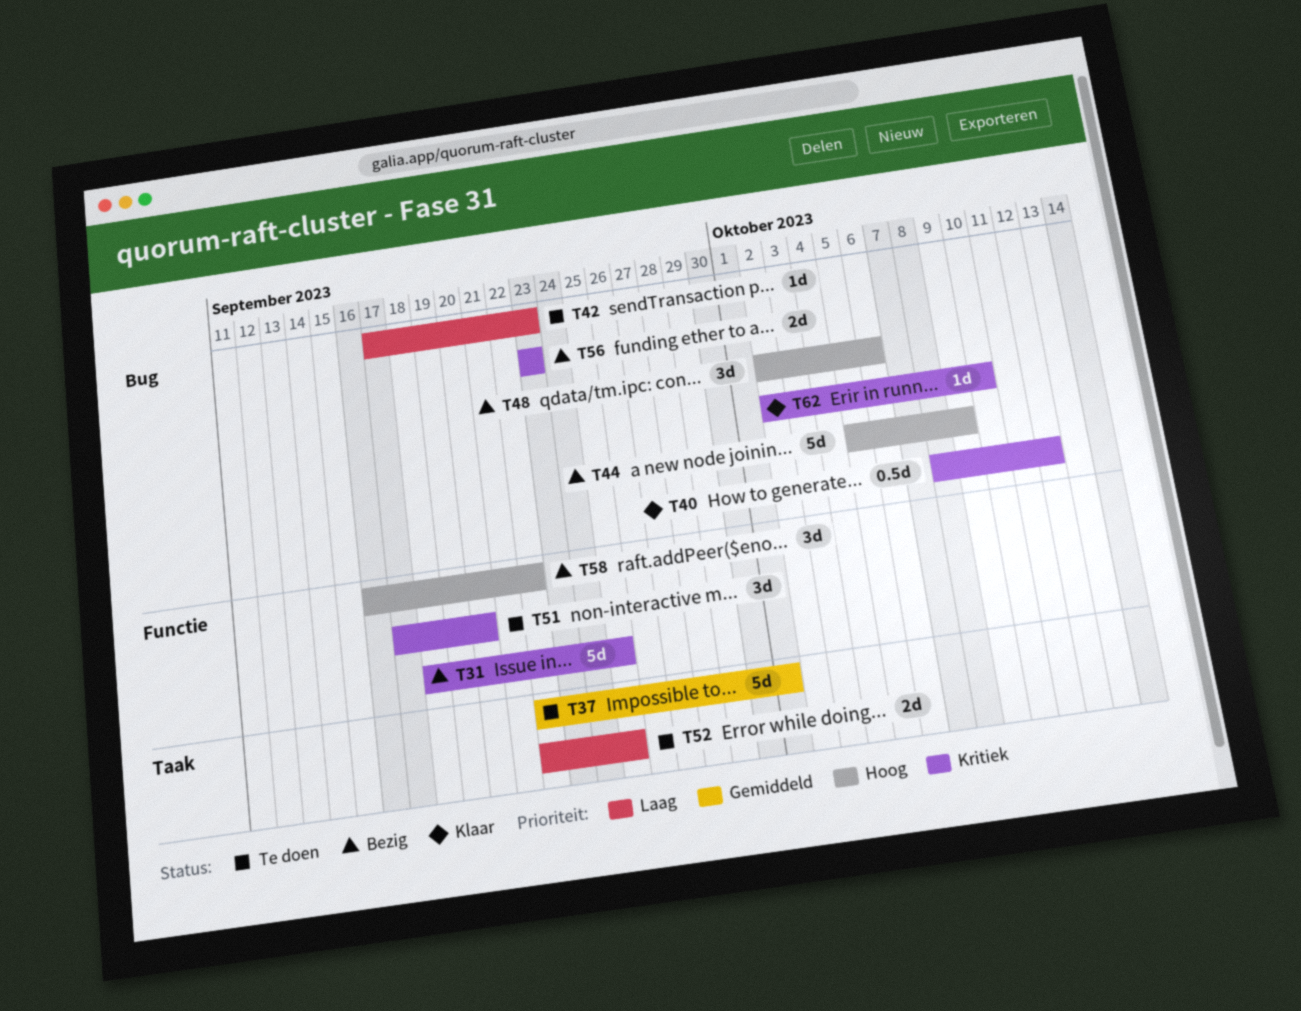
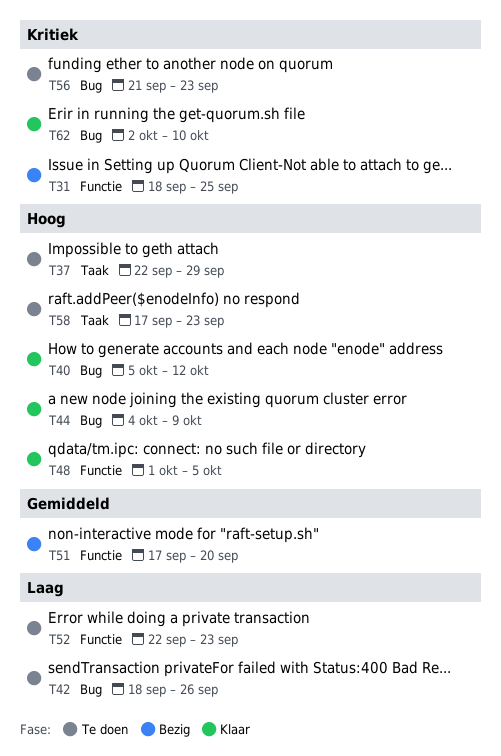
T37, priority: Gemiddeld -> Hoog
T37, due: Oct 1 -> Sep 29
T40, priority: Kritiek -> Hoog
T40, start: Oct 8 -> Oct 5
T42, start: Sep 17 -> Sep 18
T42, due: Sep 23 -> Sep 26
T44, status: Bezig -> Klaar
T44, start: Oct 5 -> Oct 4
T48, status: Bezig -> Klaar
T48, label: Bug -> Functie
T48, start: Oct 2 -> Oct 1
T48, due: Oct 6 -> Oct 5
T51, status: Te doen -> Bezig
T51, priority: Kritiek -> Gemiddeld
T52, label: Taak -> Functie
T52, due: Sep 25 -> Sep 23
T56, status: Bezig -> Te doen
T56, start: Sep 23 -> Sep 21
T58, status: Bezig -> Te doen
T58, label: Functie -> Taak
T58, start: Sep 16 -> Sep 17
T58, due: Sep 22 -> Sep 23

